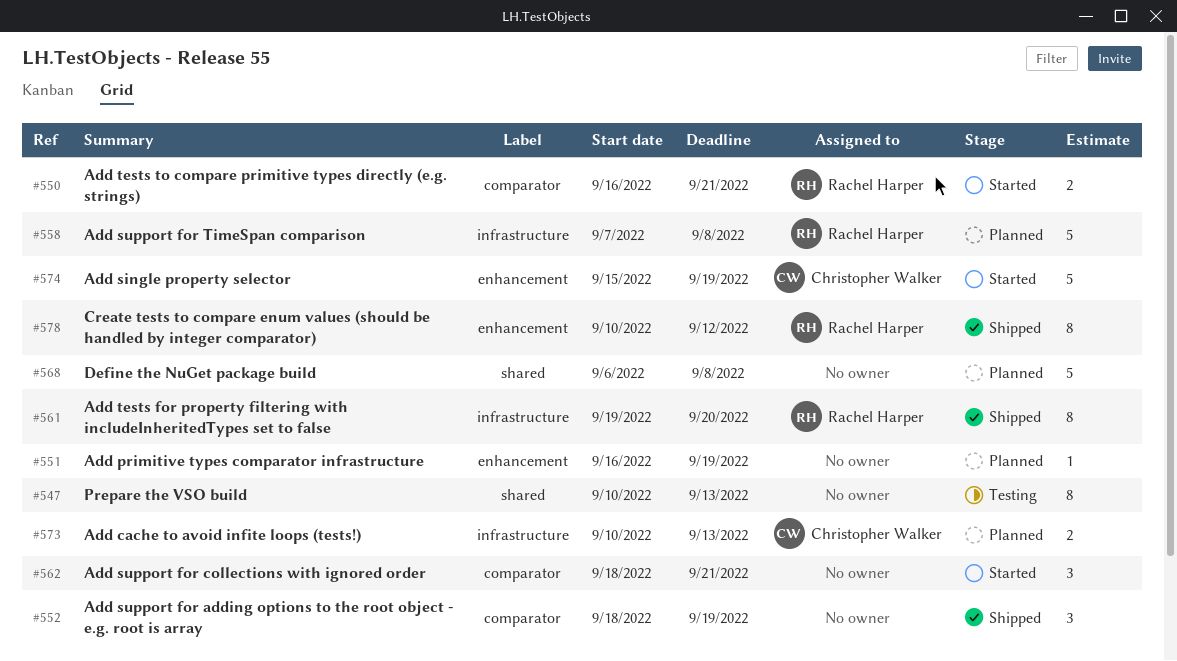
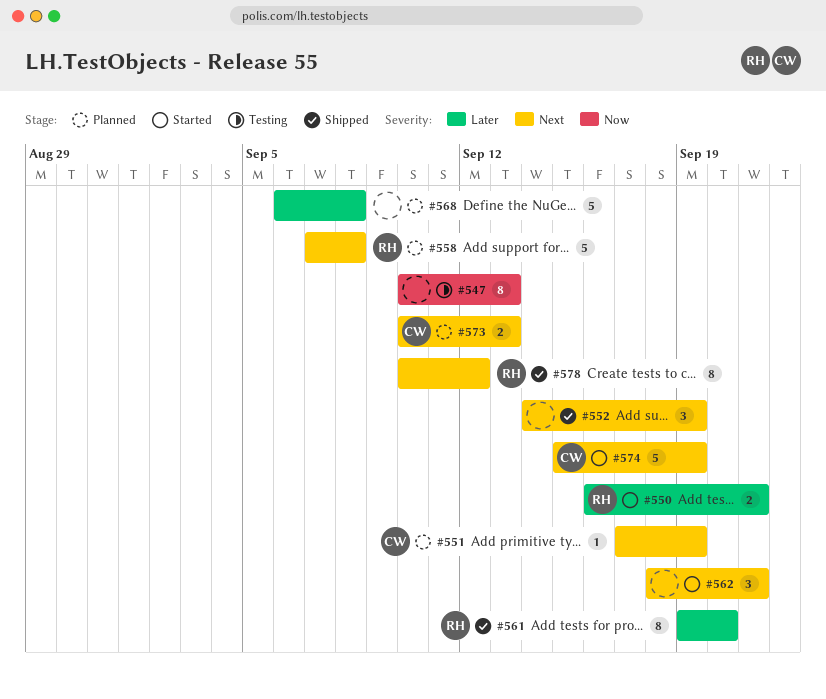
#551, owner: none -> Christopher Walker
#551, start: Sep 16 -> Sep 17
#552, start: Sep 18 -> Sep 14

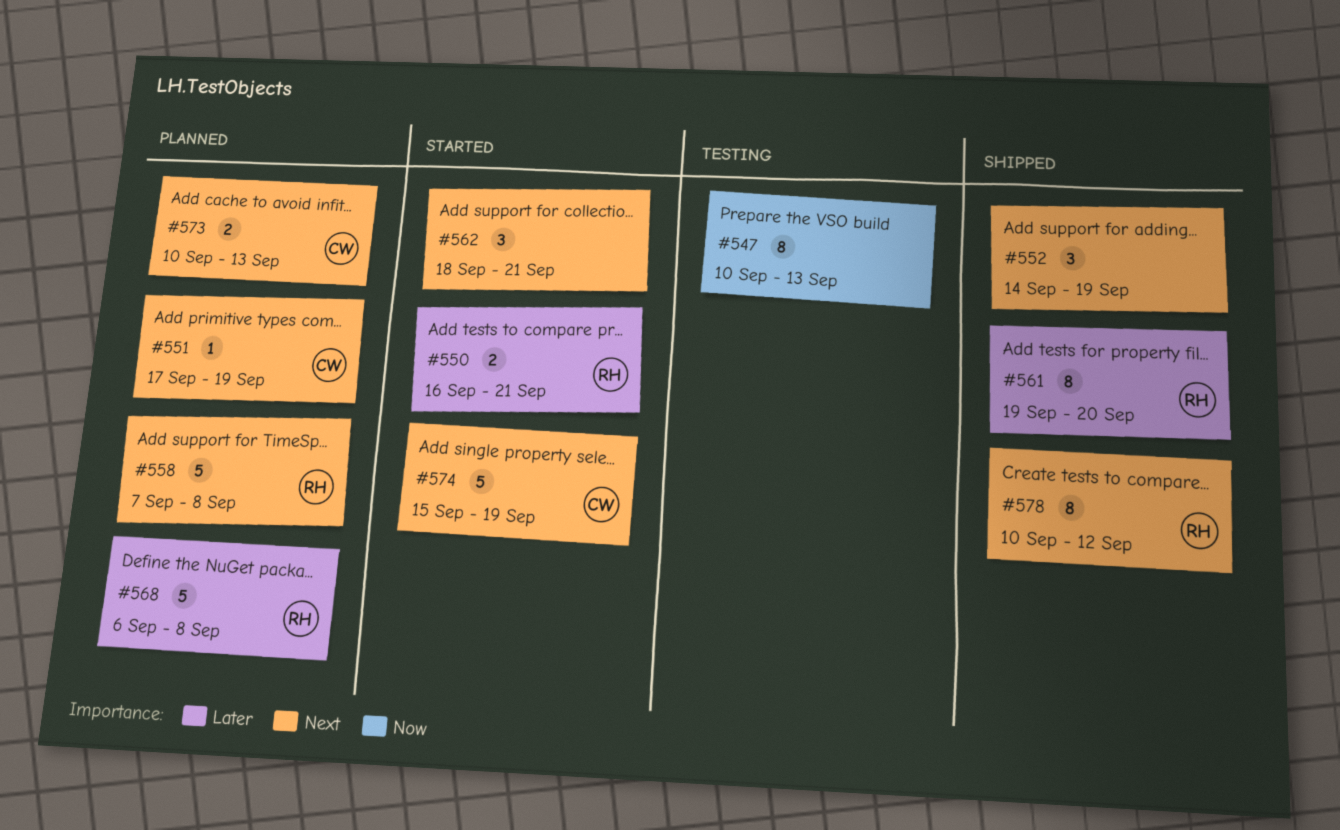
#568, owner: none -> RH

